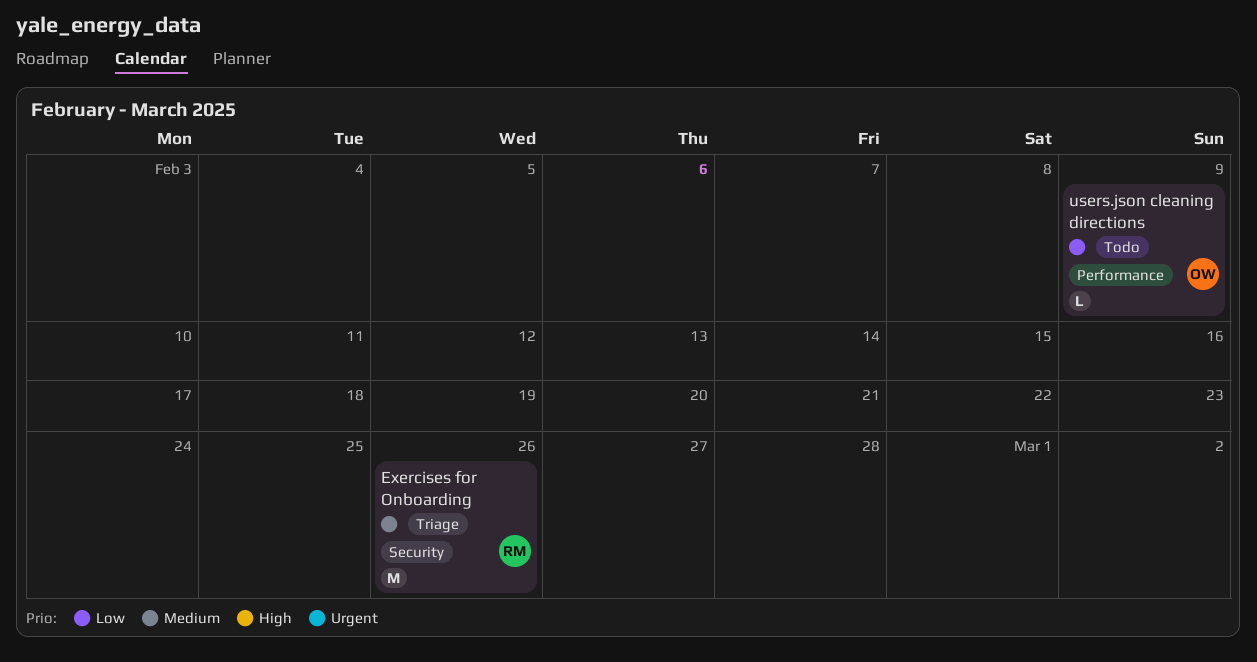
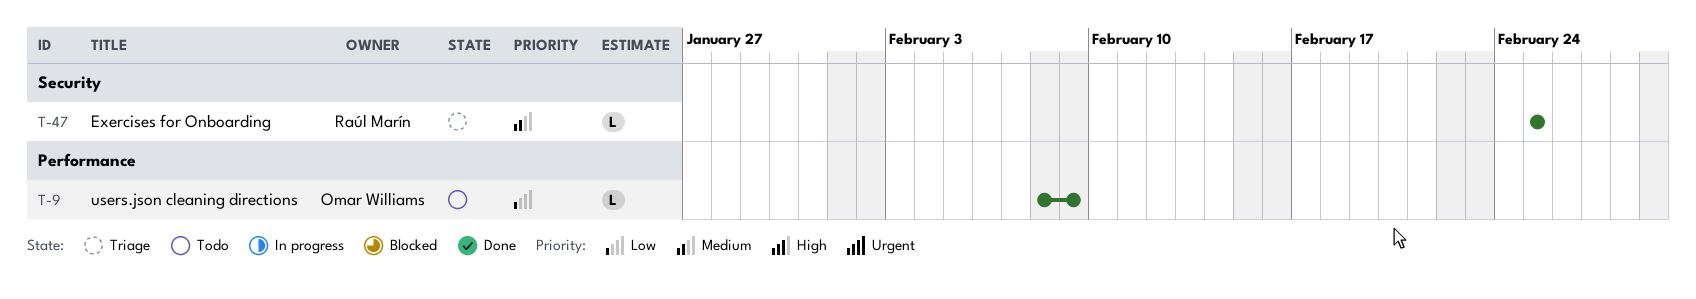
Exercises for Onboarding, estimate: M -> L
Exercises for Onboarding, due: Feb 26 -> Feb 25

